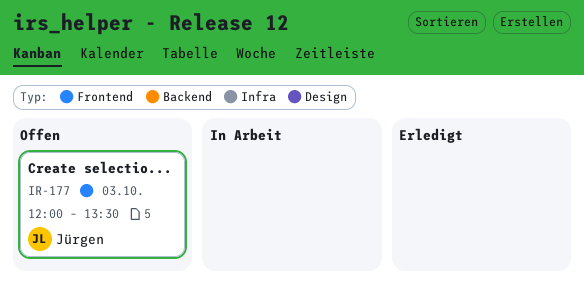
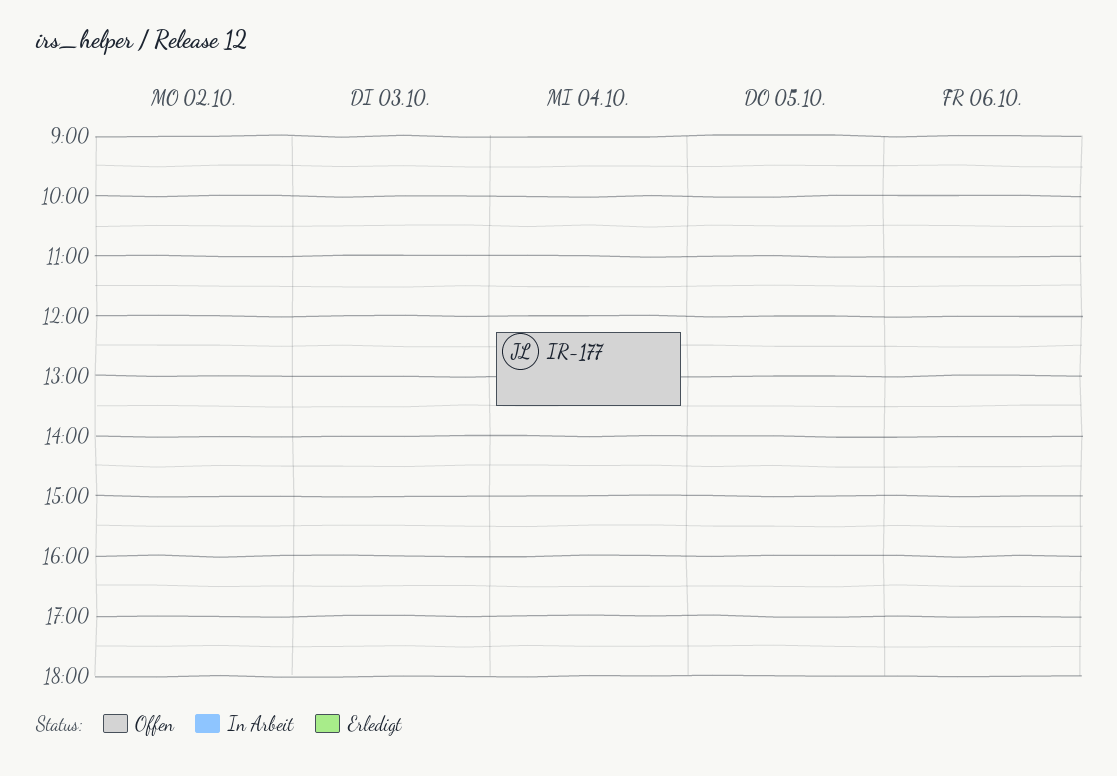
IR-177, day: Oct 3 -> Oct 4
IR-177, begins: 12:00 -> 12:15

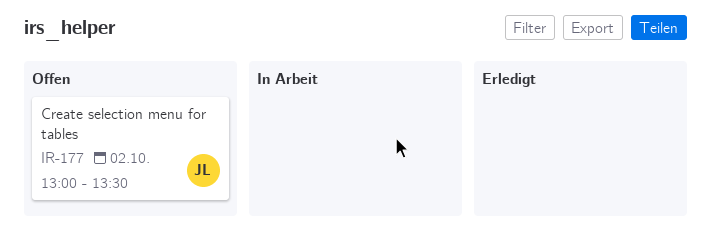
IR-177, day: Oct 4 -> Oct 2
IR-177, begins: 12:15 -> 13:00

